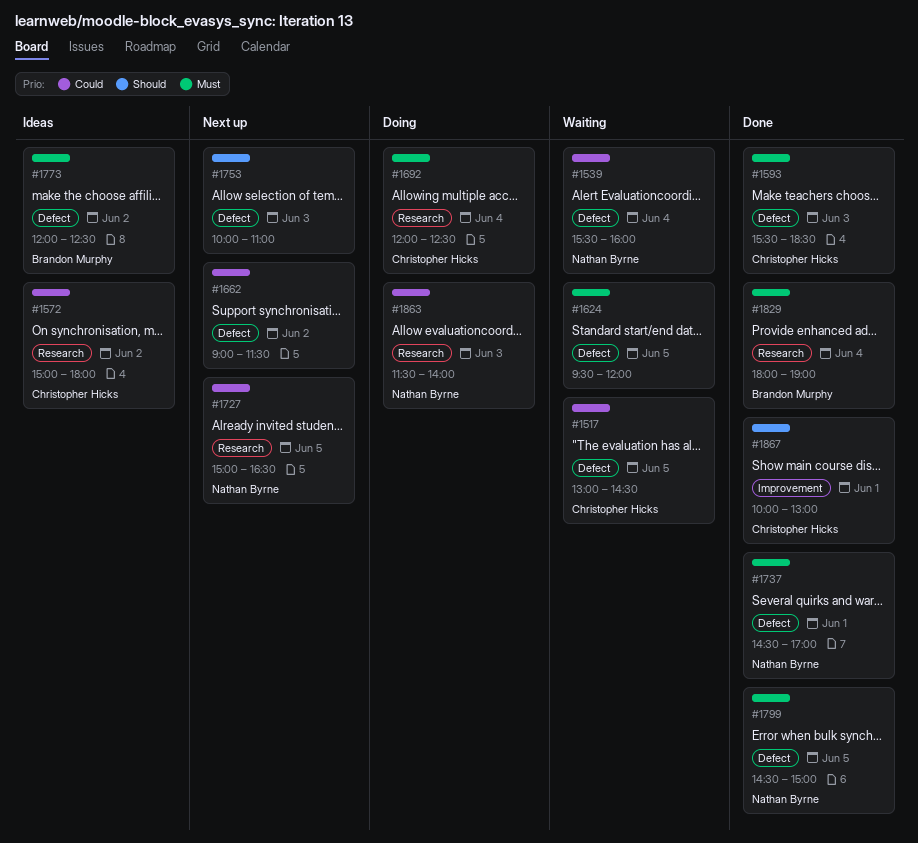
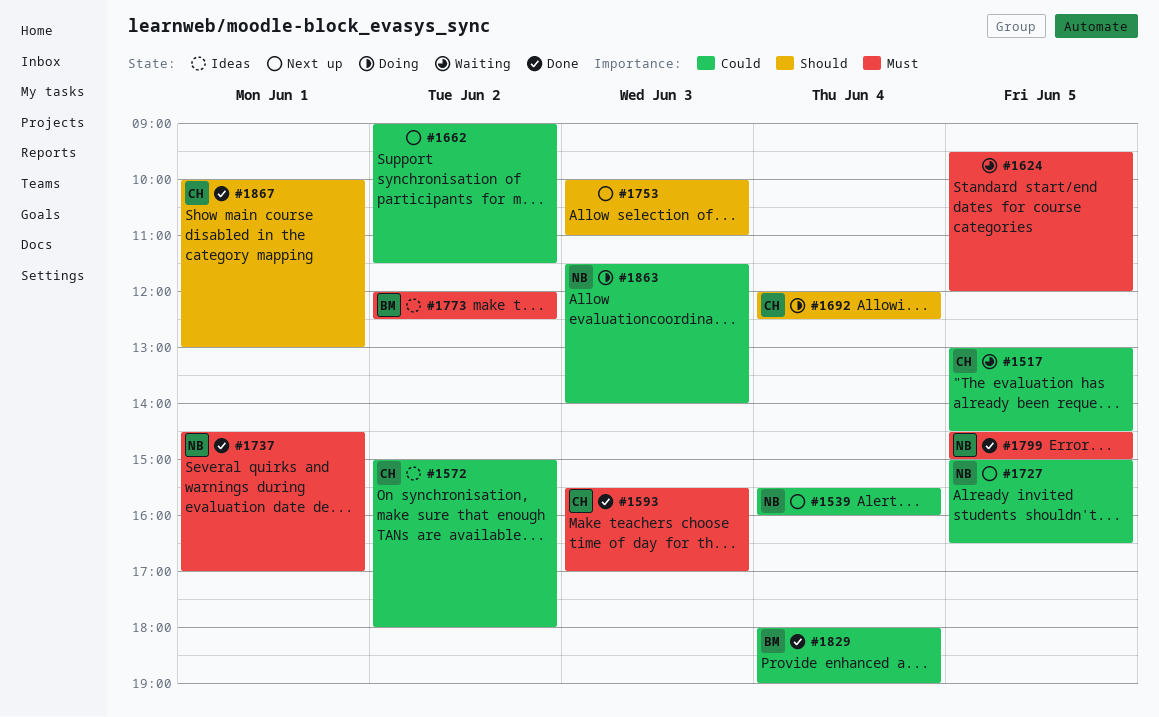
#1539, status: Waiting -> Next up
#1593, ends: 18:30 -> 17:00
#1692, priority: Must -> Should
#1829, priority: Must -> Could

